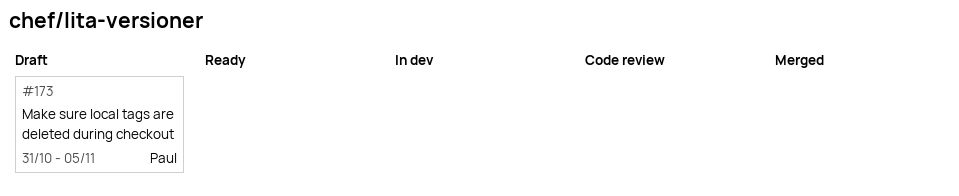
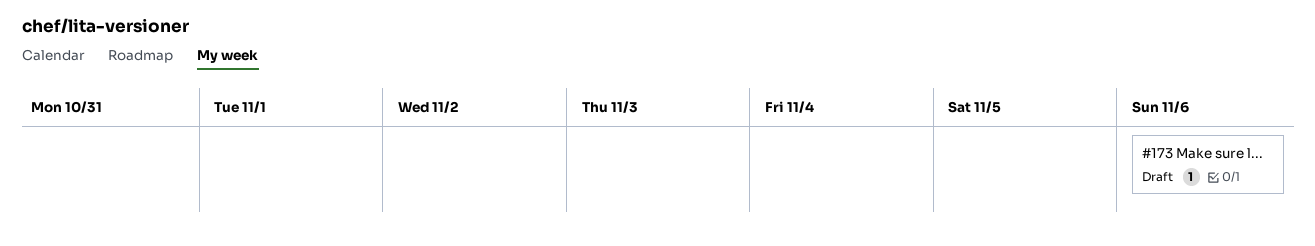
#173, due: Nov 5 -> Nov 6

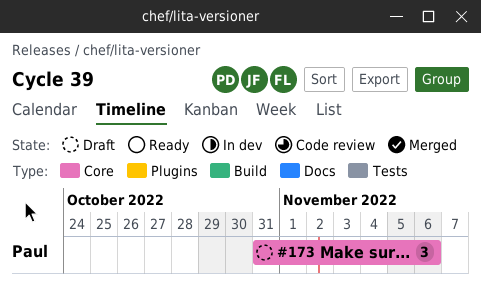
#173, estimate: 1 -> 3

